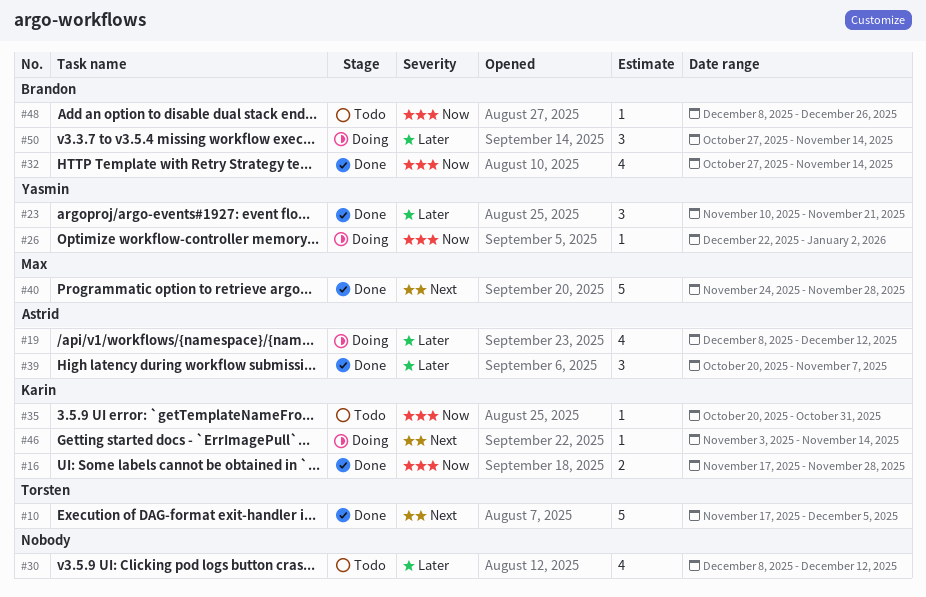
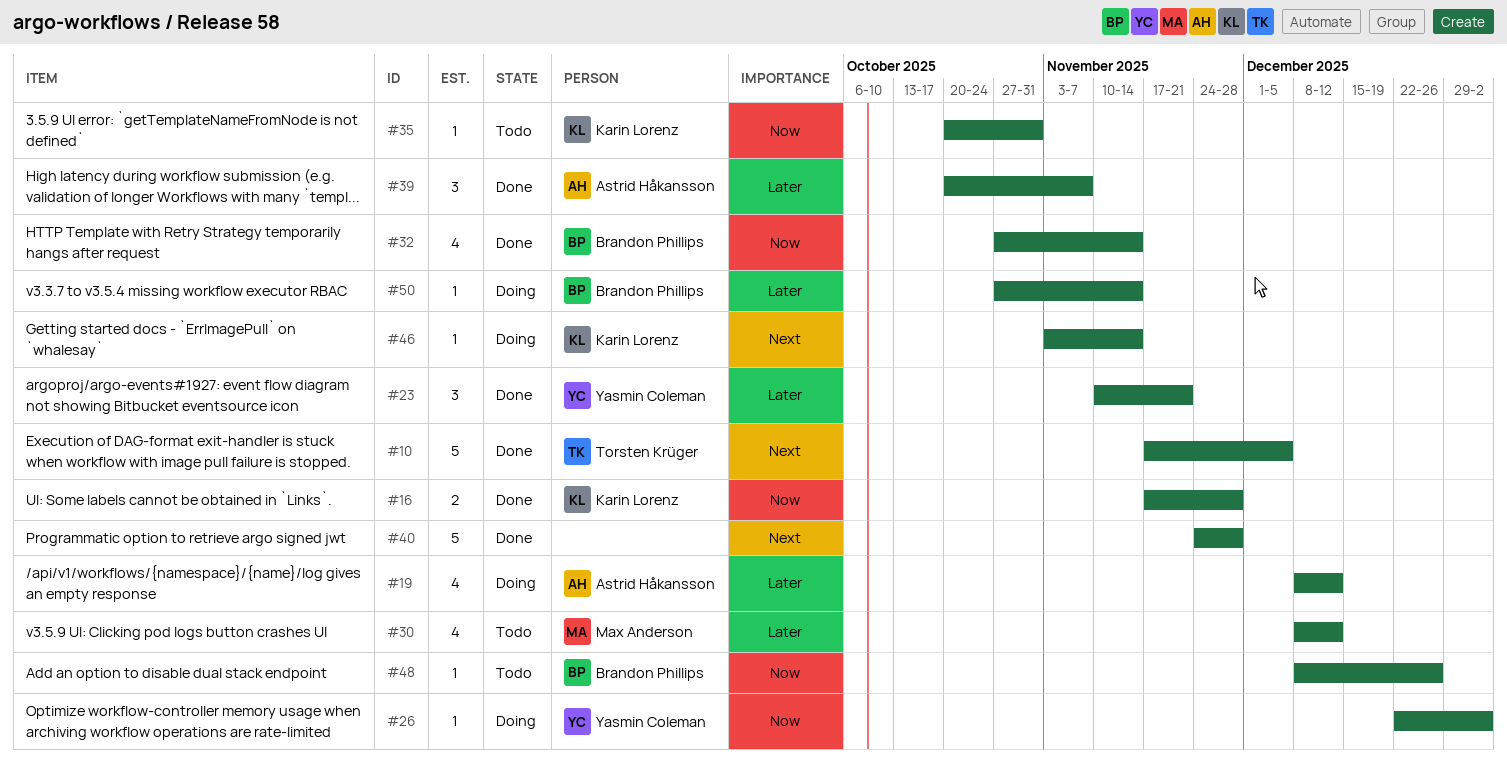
#30, owner: none -> Max Anderson
#40, owner: Max Anderson -> none
#50, estimate: 3 -> 1

